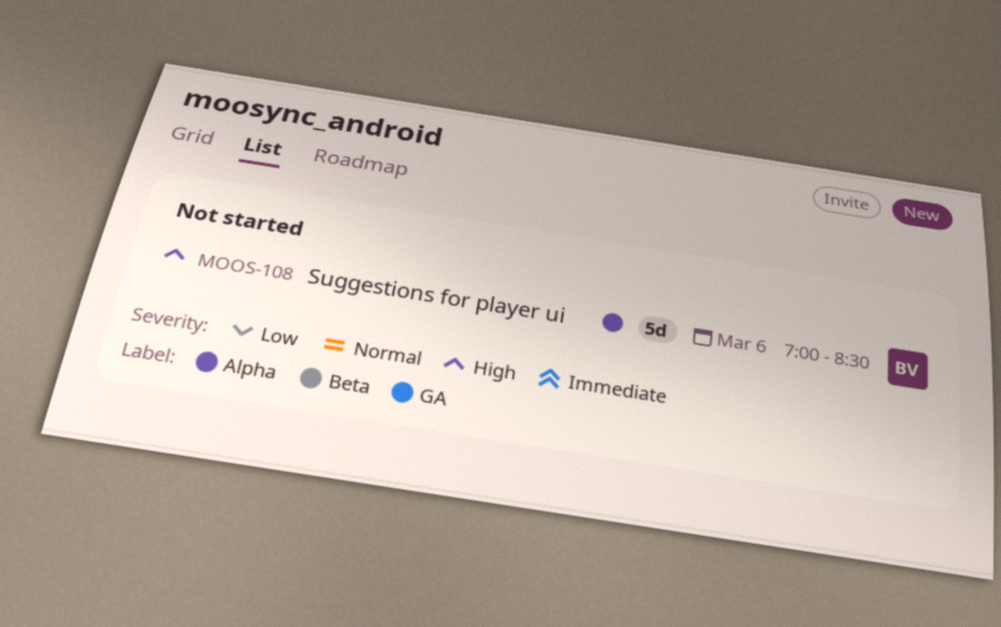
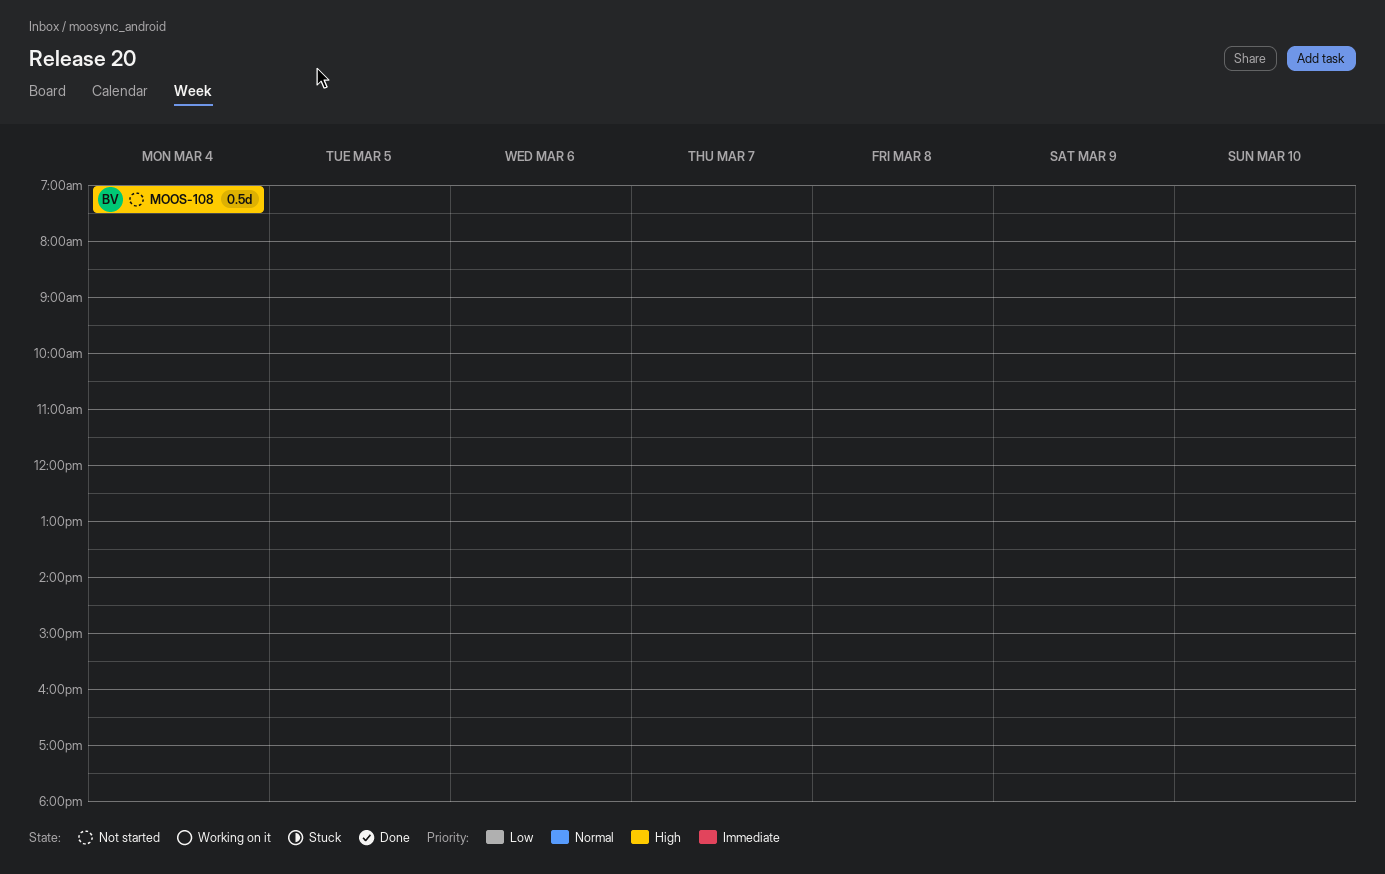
MOOS-108, estimate: 5d -> 0.5d
MOOS-108, day: Mar 6 -> Mar 4
MOOS-108, ends: 08:30 -> 07:30

